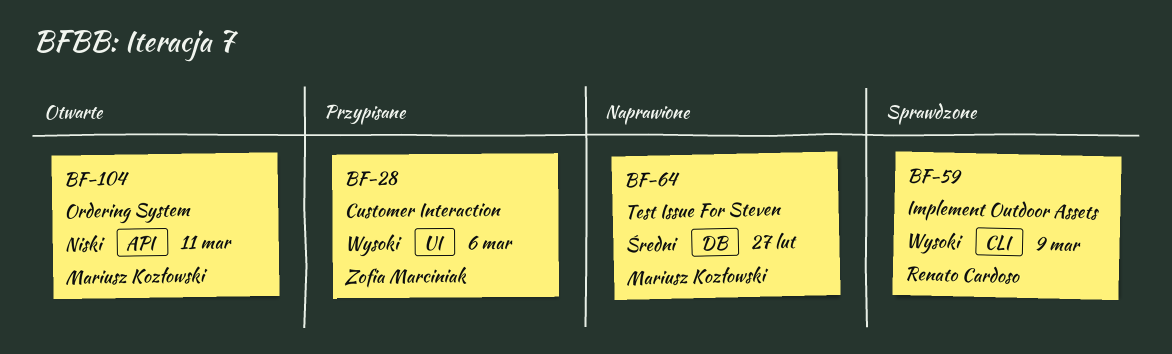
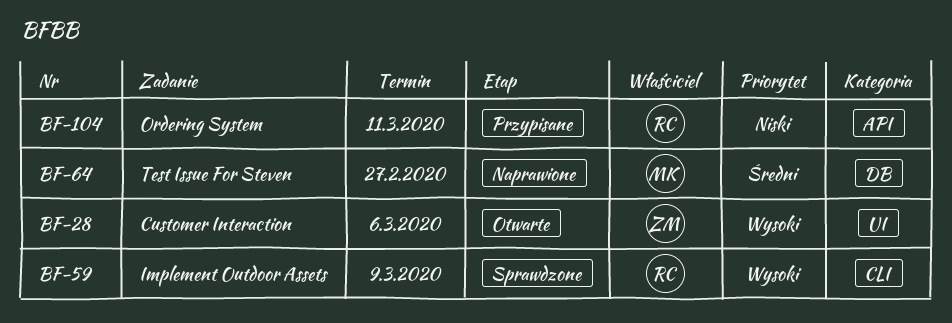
BF-28, status: Przypisane -> Otwarte
BF-104, status: Otwarte -> Przypisane
BF-104, owner: Mariusz Kozłowski -> Renato Cardoso

